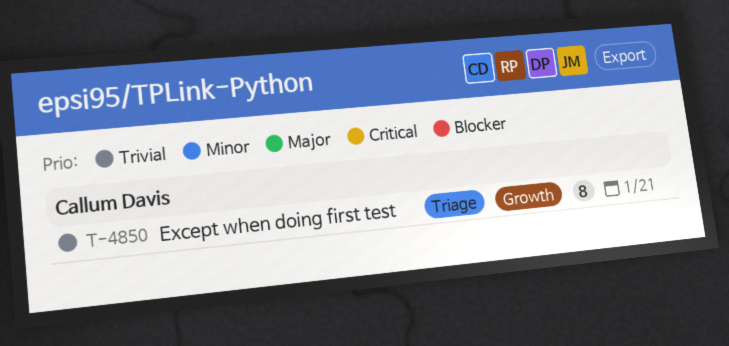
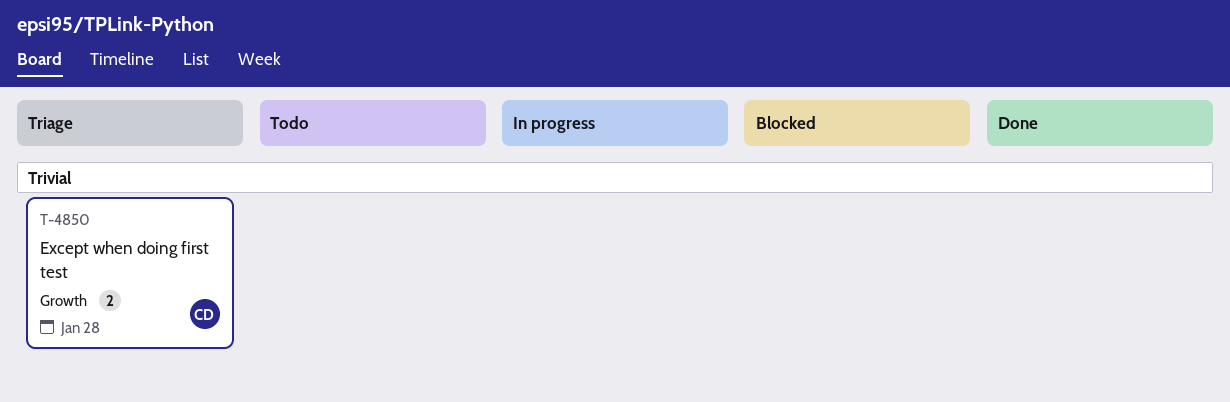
T-4850, estimate: 8 -> 2
T-4850, due: Jan 21 -> Jan 28

